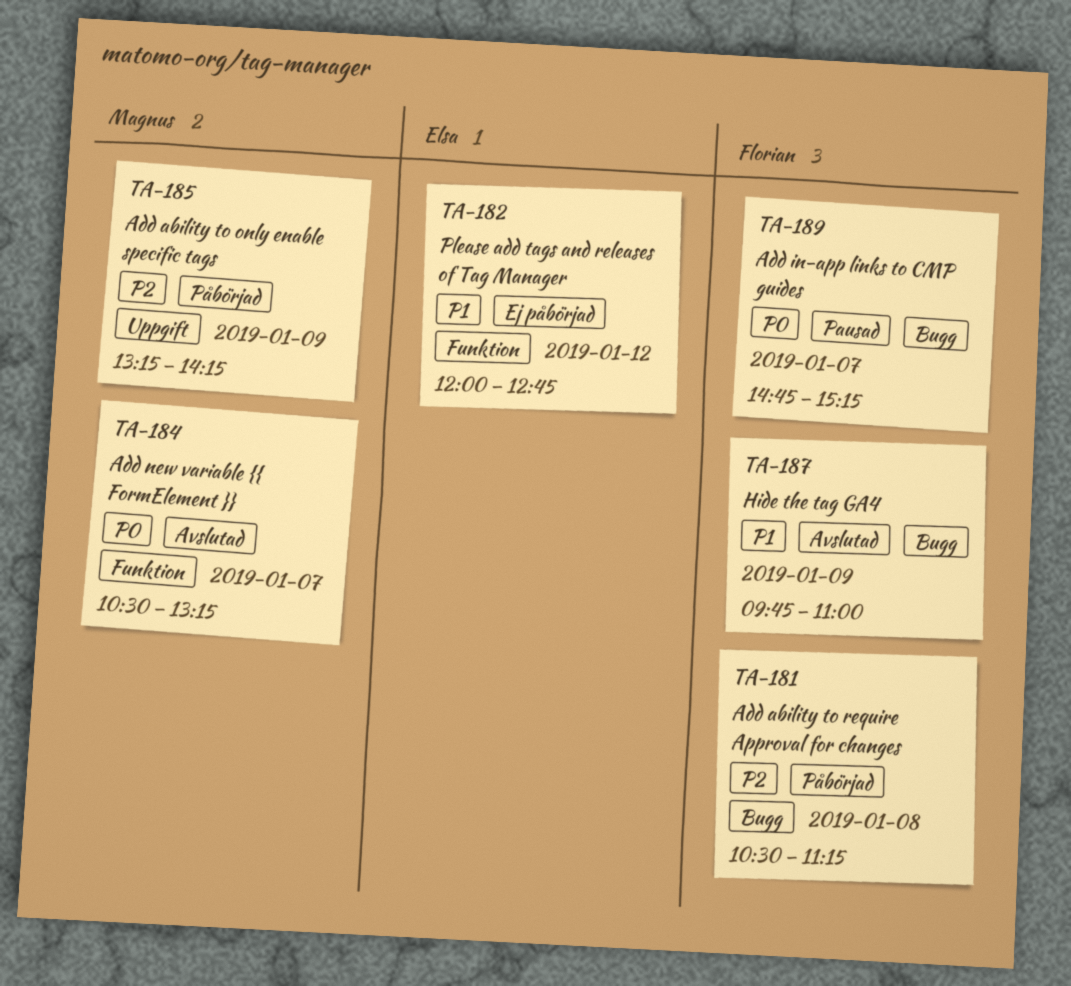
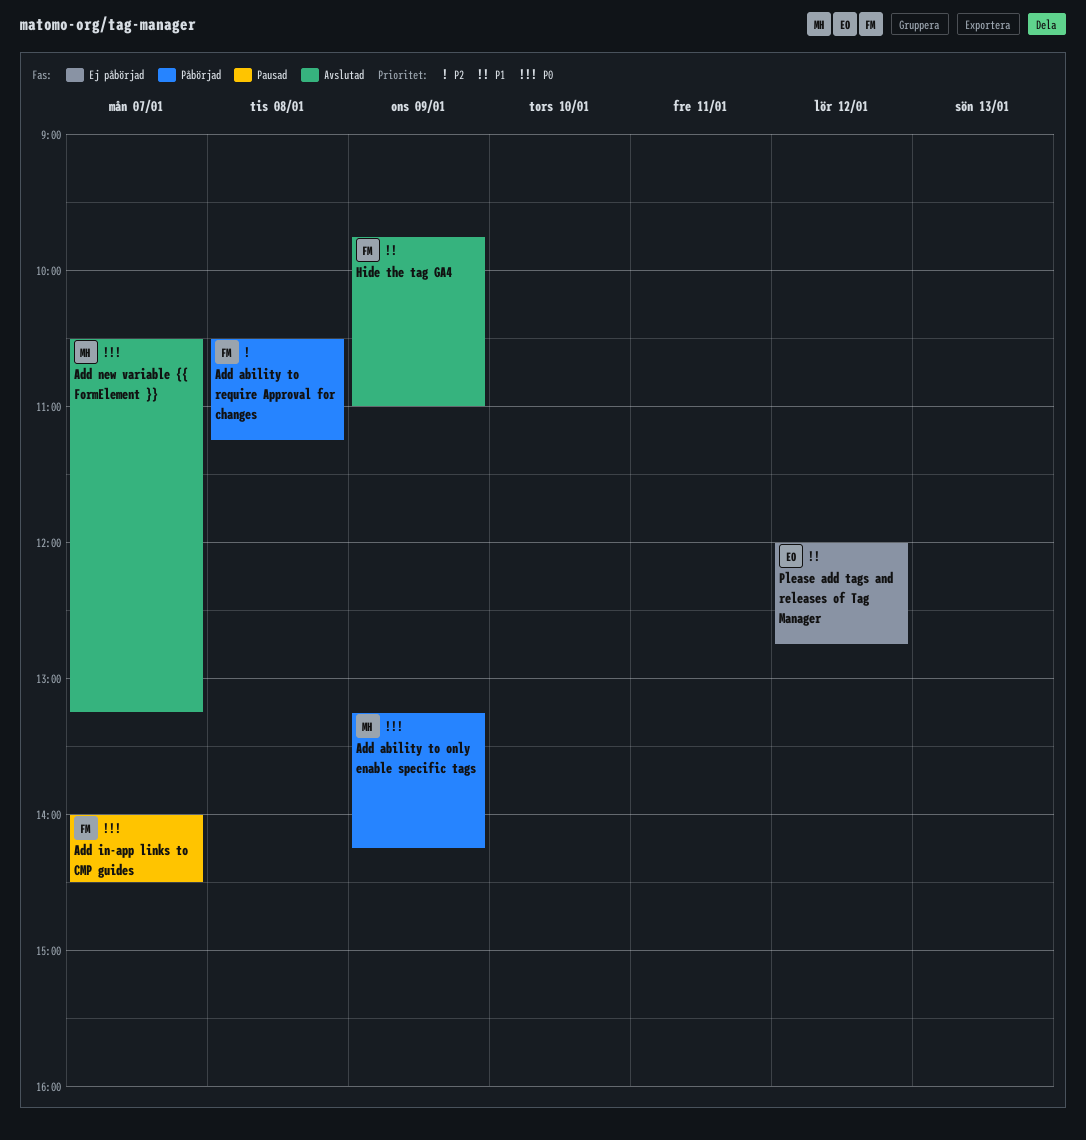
Add ability to only enable specific tags, priority: P2 -> P0
Add in-app links to CMP guides, begins: 14:45 -> 14:00
Add in-app links to CMP guides, ends: 15:15 -> 14:30

